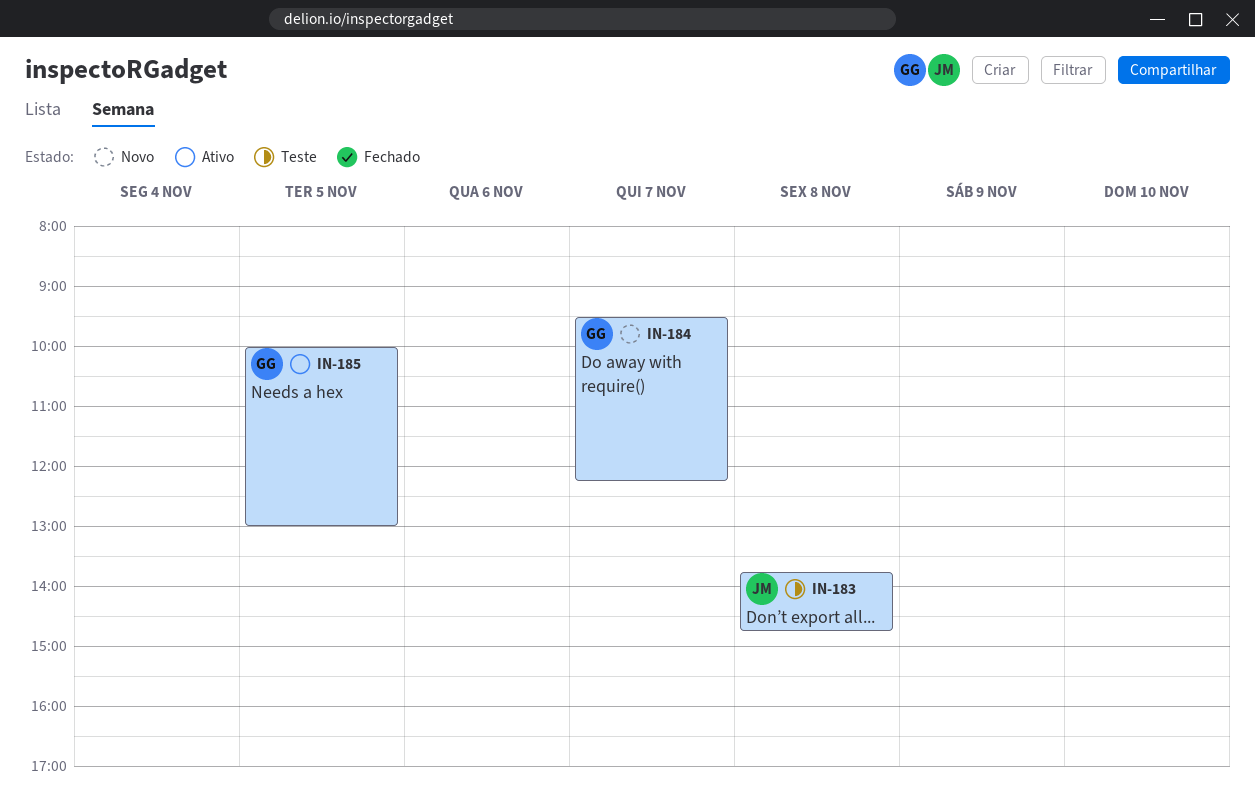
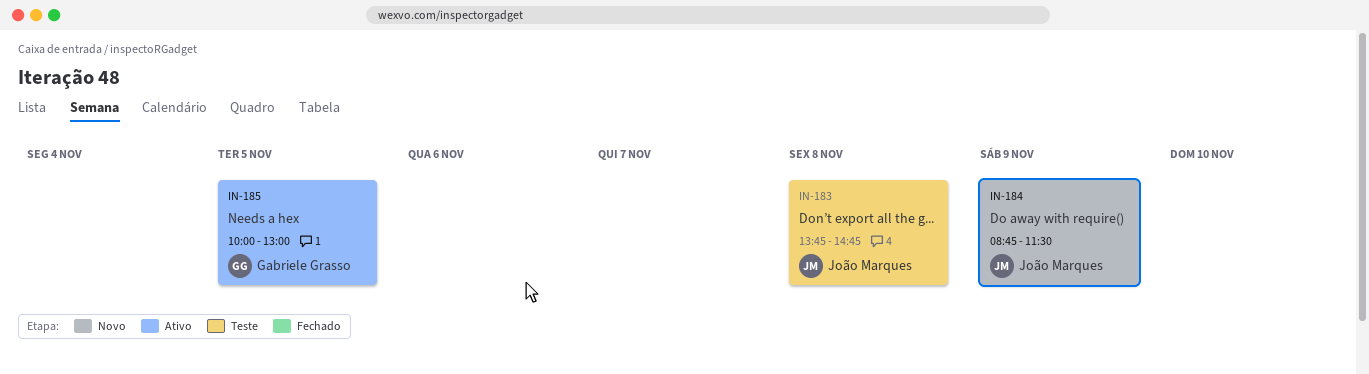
IN-184, owner: Gabriele Grasso -> João Marques
IN-184, day: Nov 7 -> Nov 9
IN-184, begins: 09:30 -> 08:45
IN-184, ends: 12:15 -> 11:30

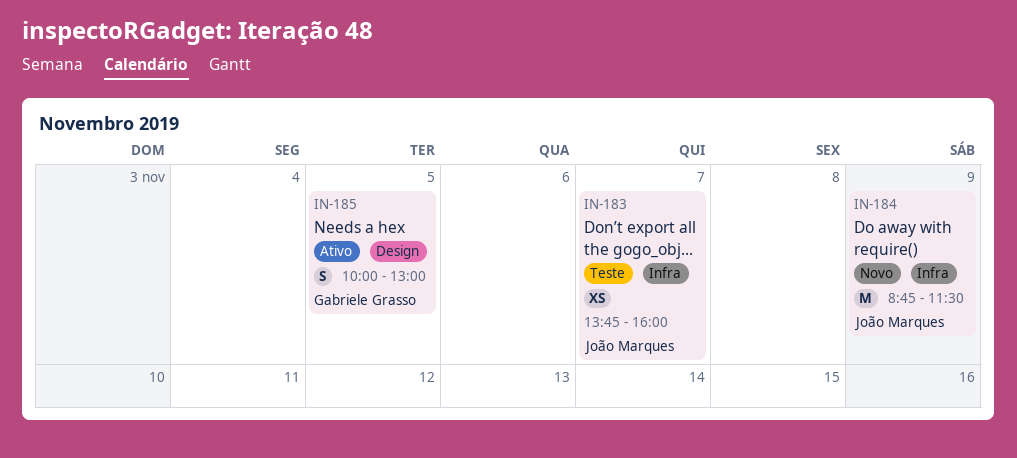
IN-183, day: Nov 8 -> Nov 7
IN-183, ends: 14:45 -> 16:00

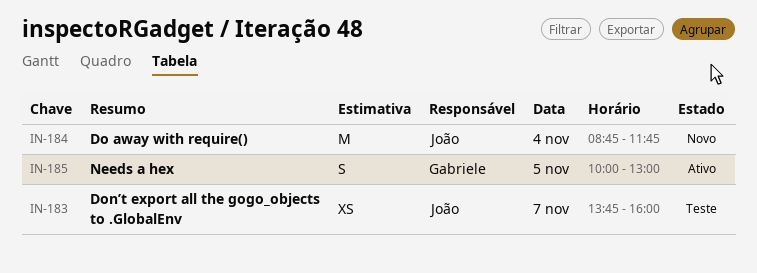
IN-184, day: Nov 9 -> Nov 4
IN-184, ends: 11:30 -> 11:45

